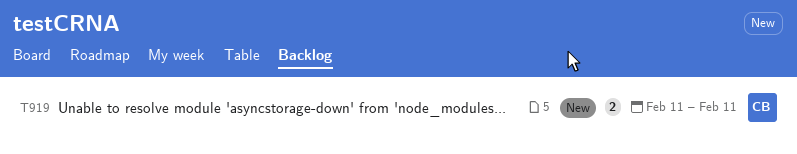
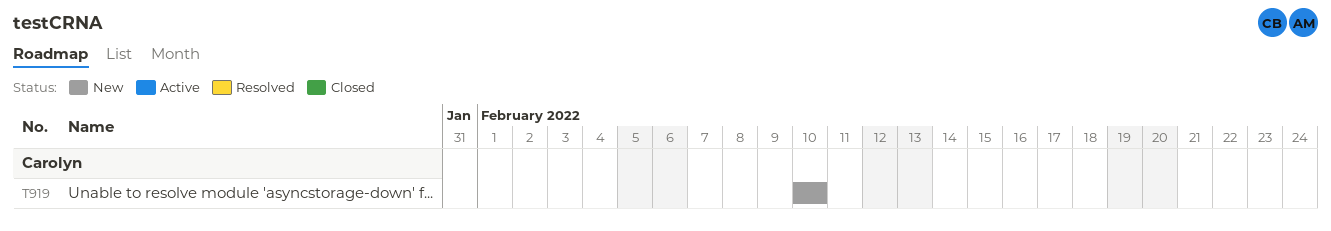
T919, start: Feb 11 -> Feb 10
T919, due: Feb 11 -> Feb 10

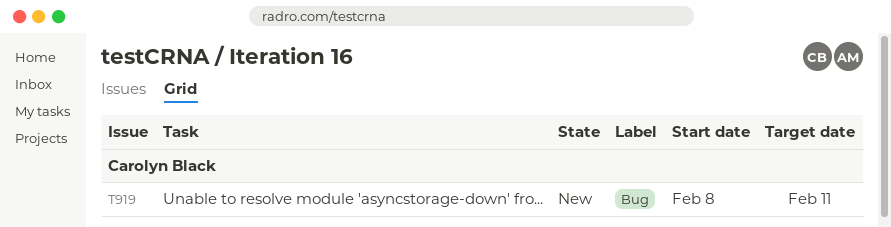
T919, start: Feb 10 -> Feb 8
T919, due: Feb 10 -> Feb 11

